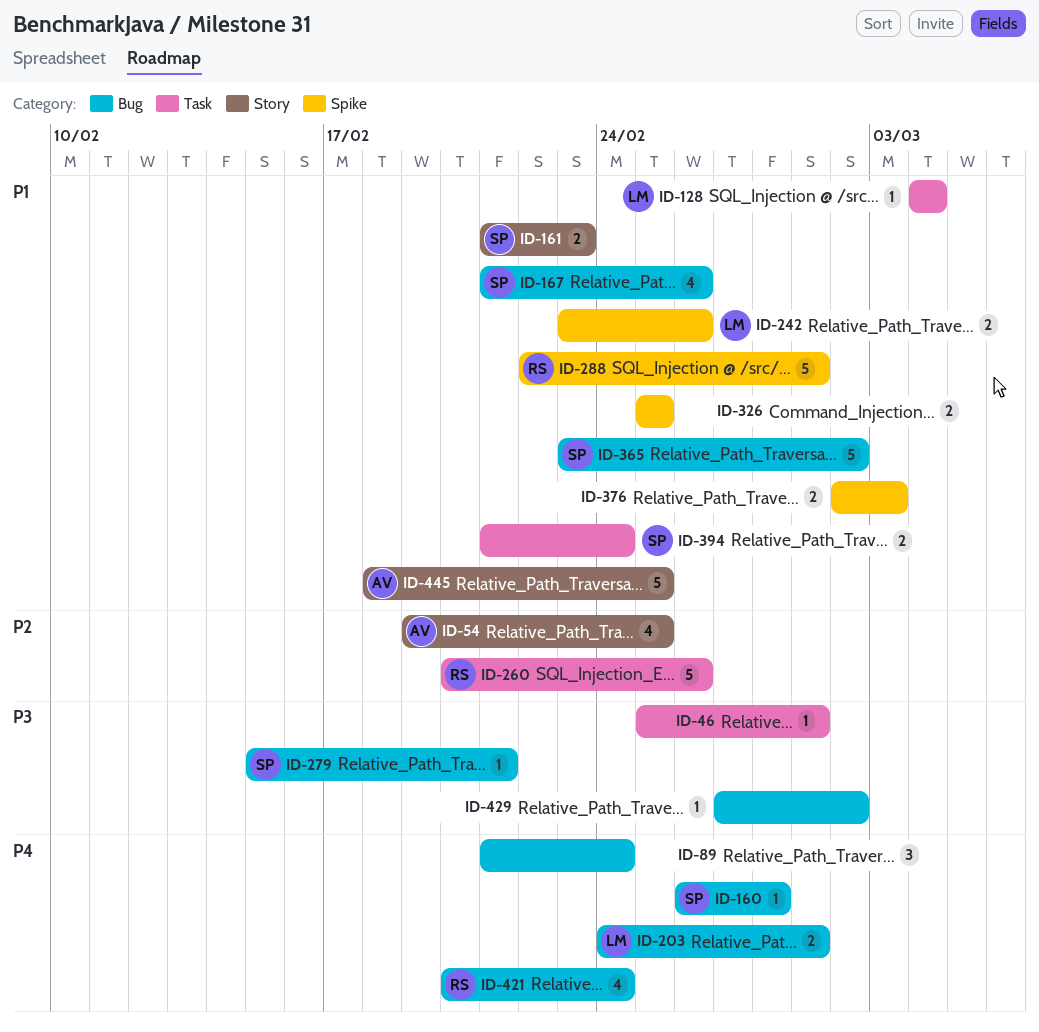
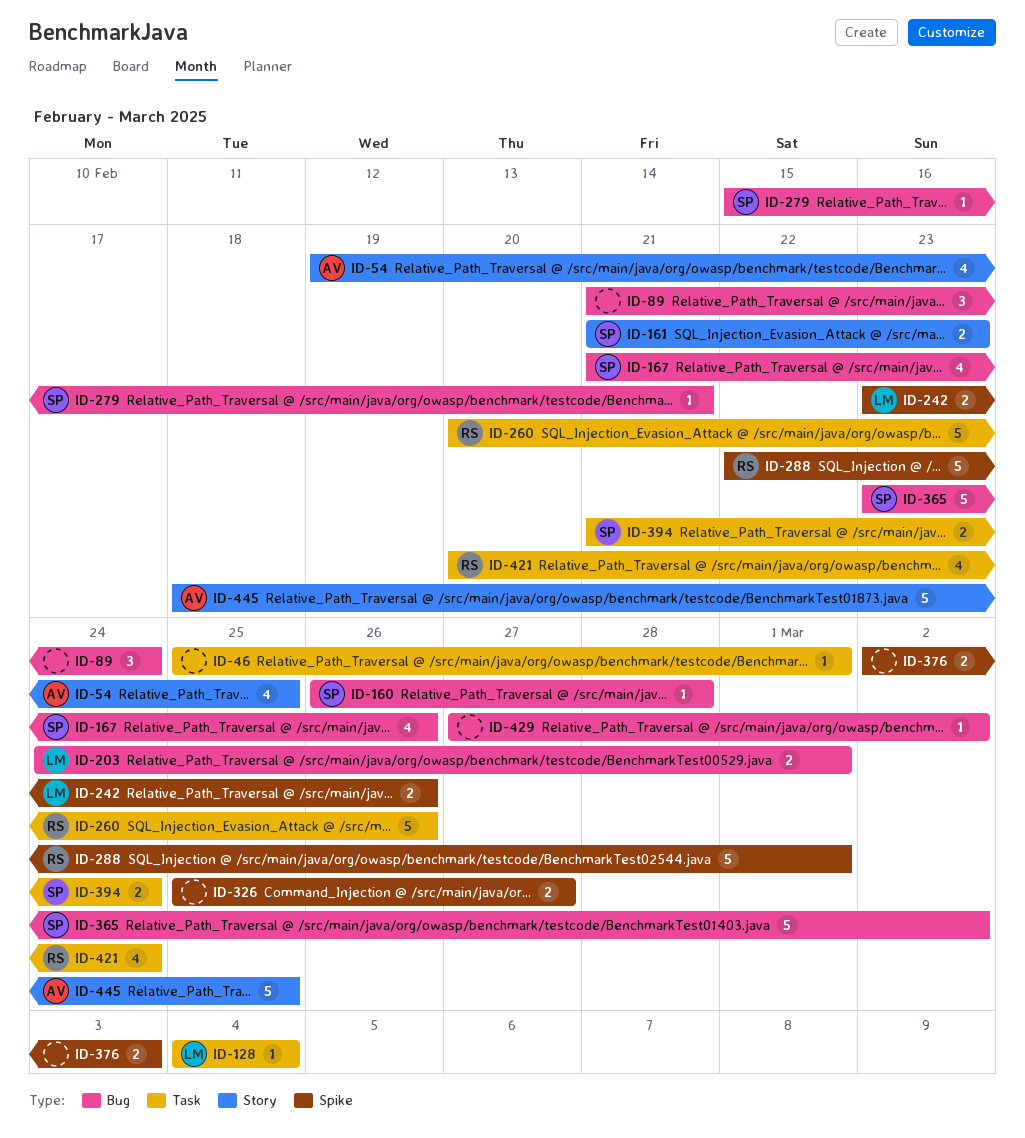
ID-326, due: Feb 25 -> Feb 27
ID-421, label: Bug -> Task

